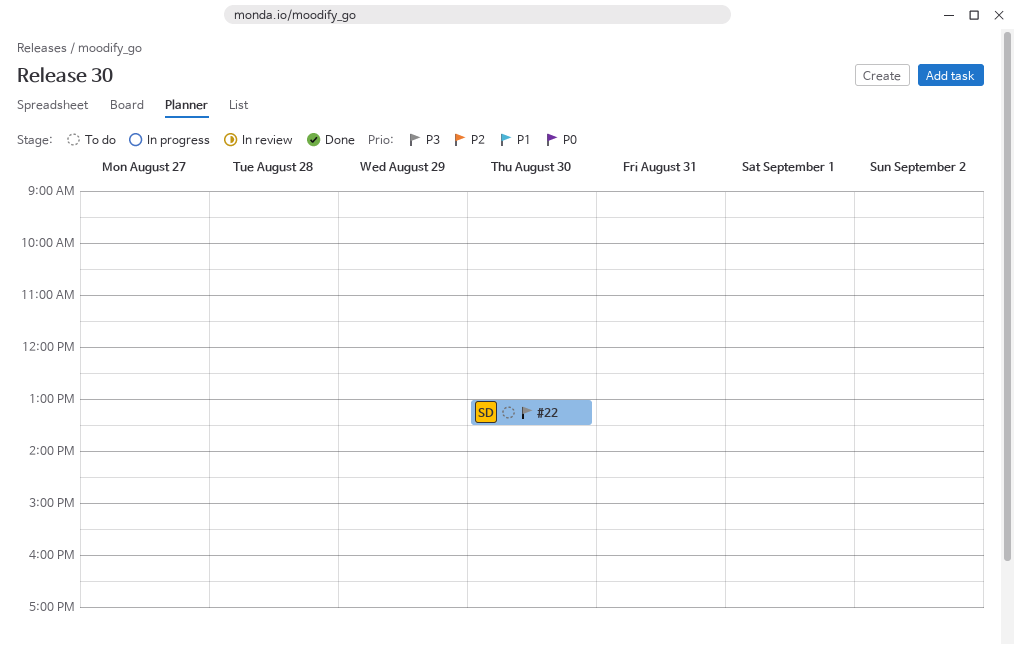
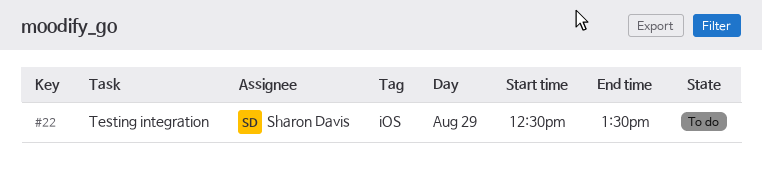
#22, day: Aug 30 -> Aug 29
#22, begins: 13:00 -> 12:30

